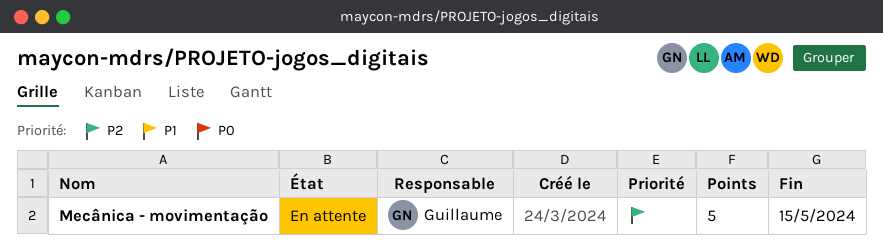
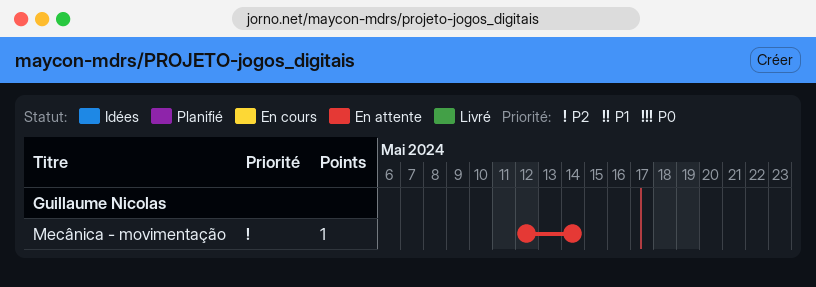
Mecânica - movimentação, estimate: 5 -> 1
Mecânica - movimentação, due: May 15 -> May 14

